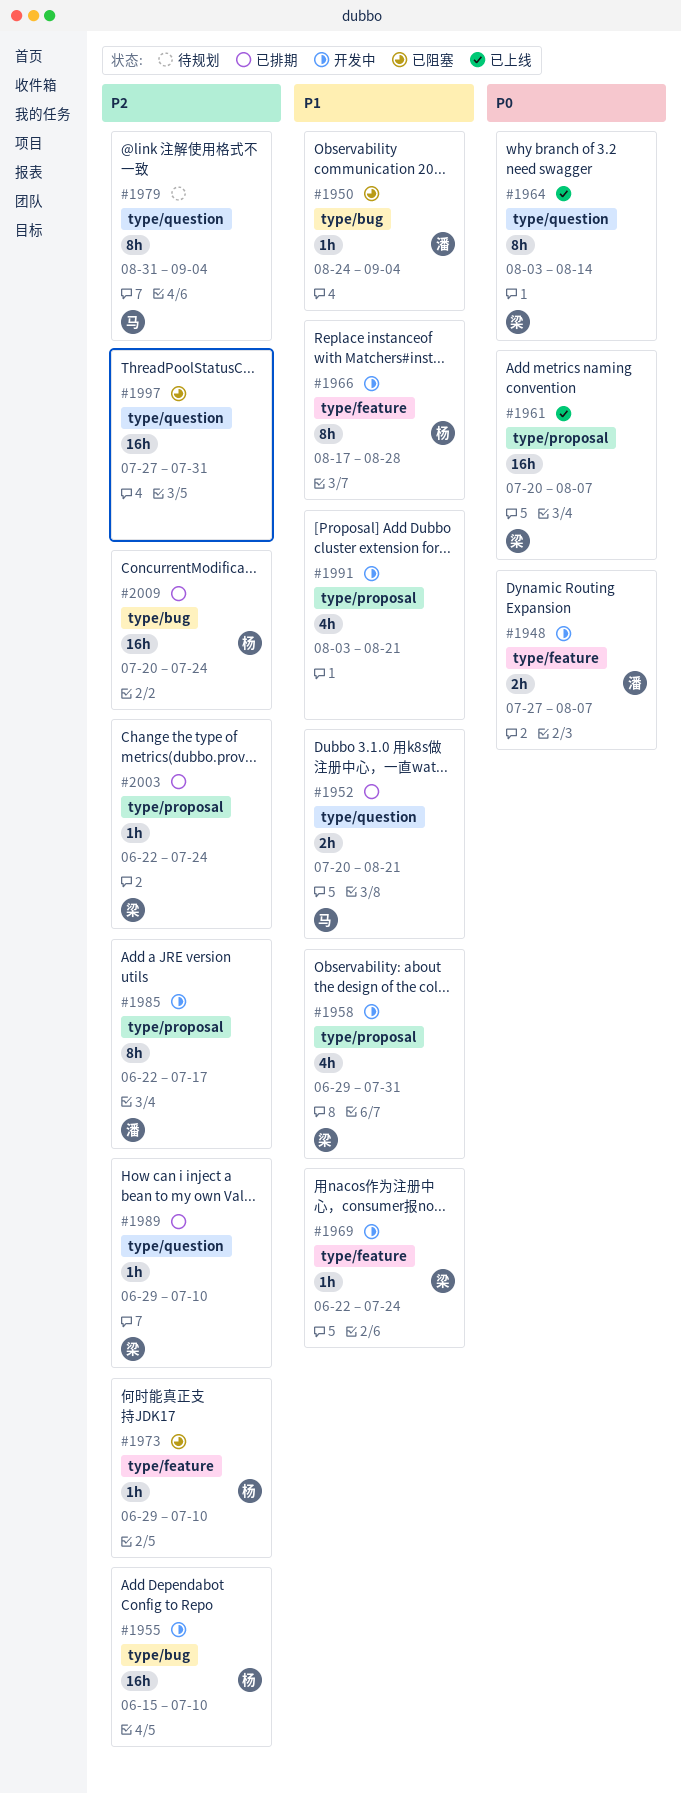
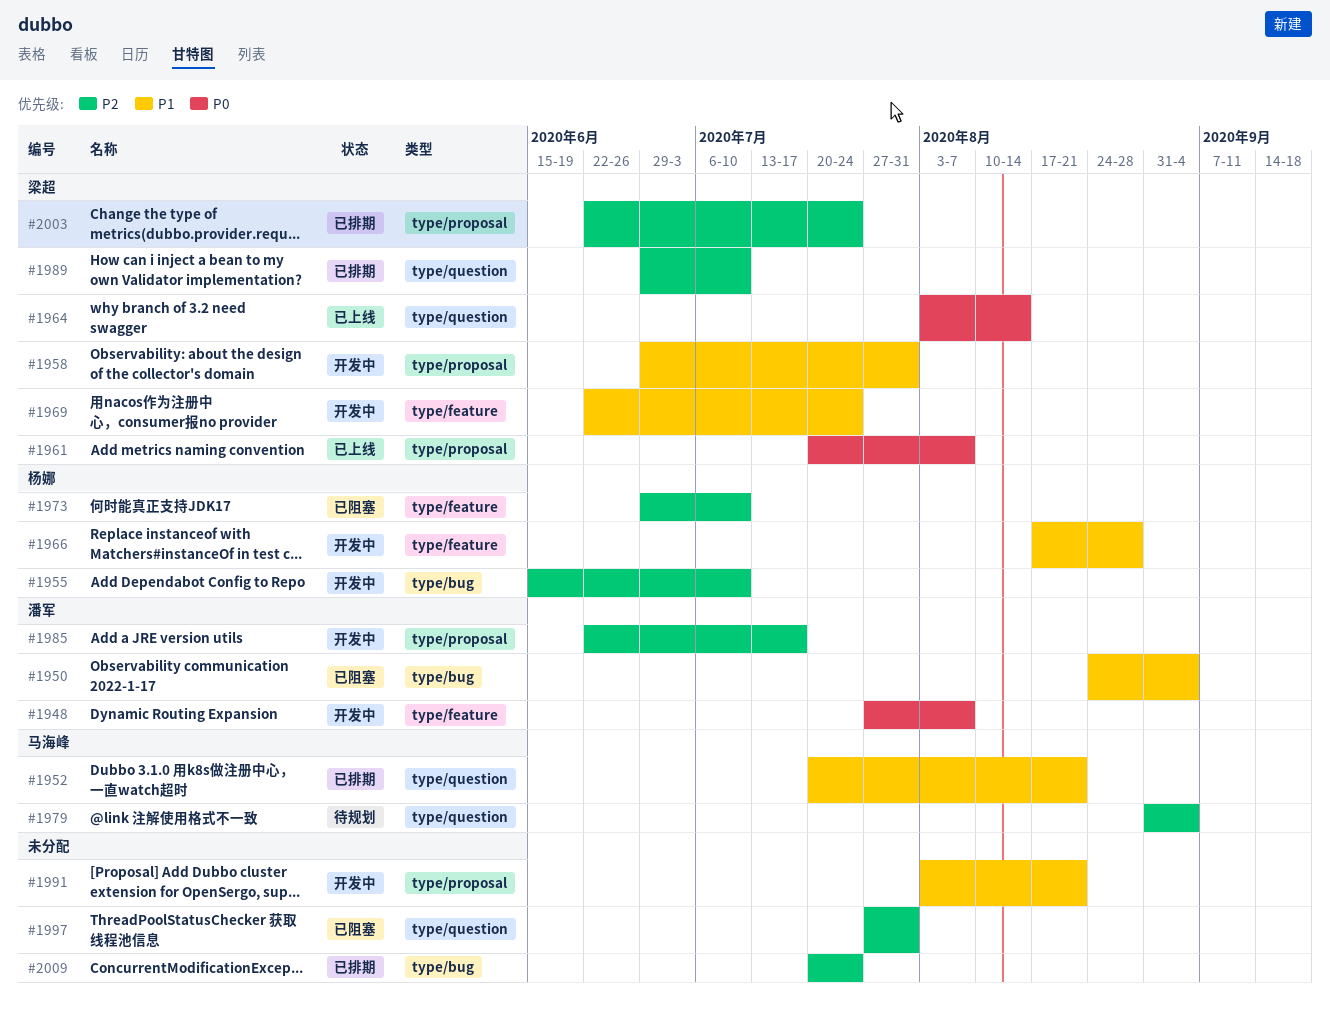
#2009, owner: 杨娜 -> none

